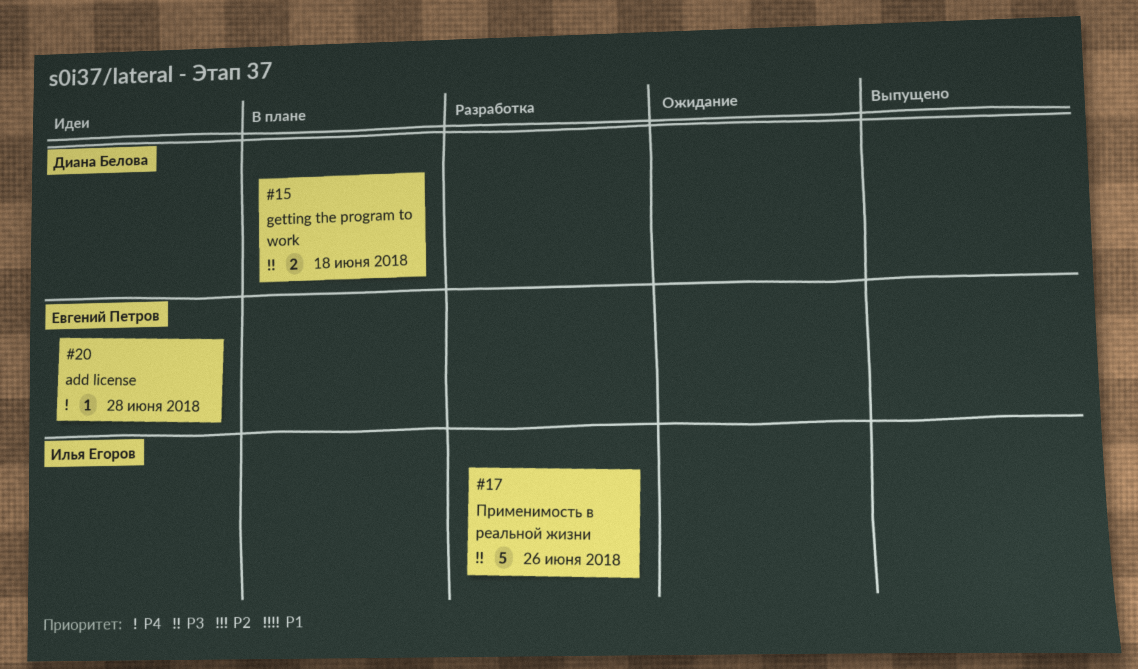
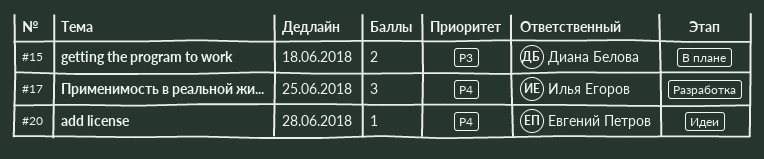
#17, priority: P3 -> P4
#17, estimate: 5 -> 3
#17, due: Jun 26 -> Jun 25

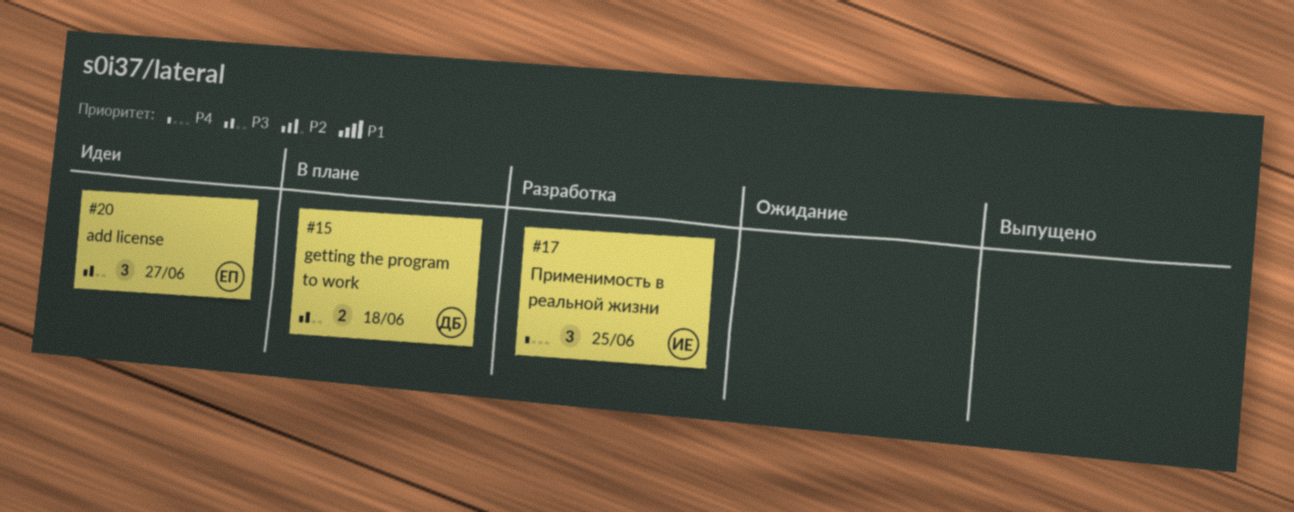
#20, priority: P4 -> P3
#20, estimate: 1 -> 3
#20, due: Jun 28 -> Jun 27

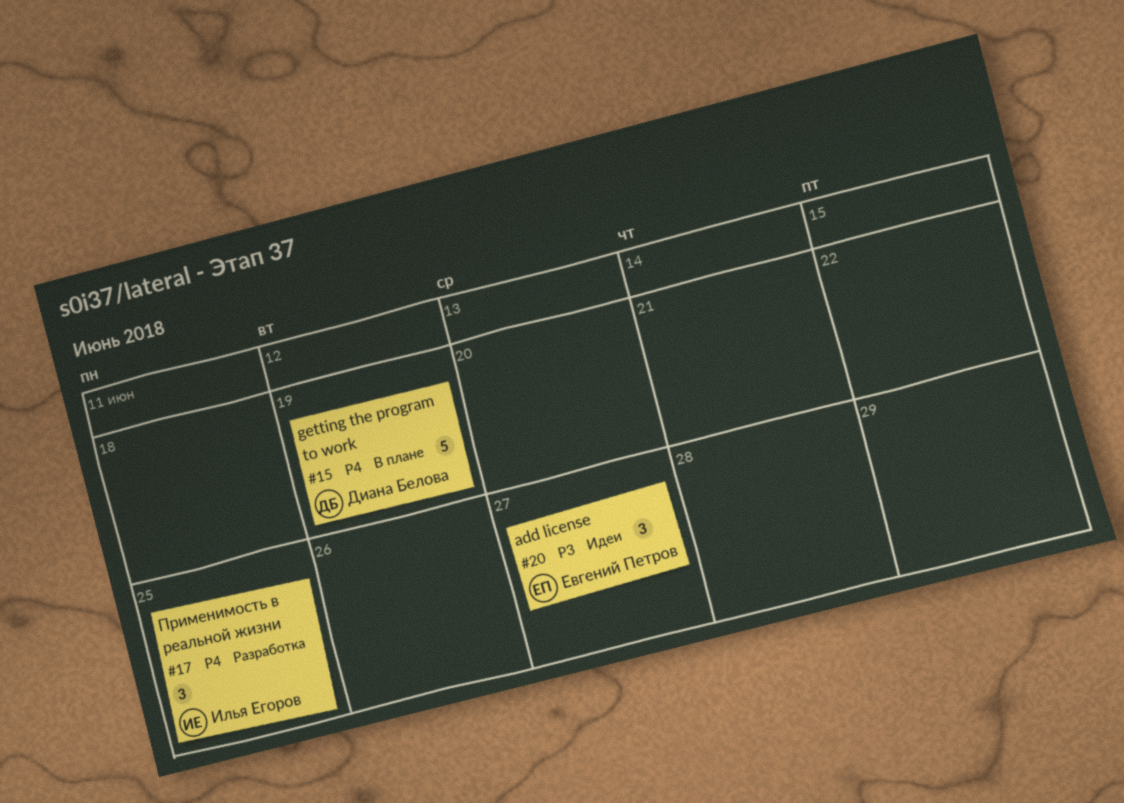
#15, priority: P3 -> P4
#15, estimate: 2 -> 5
#15, due: Jun 18 -> Jun 19

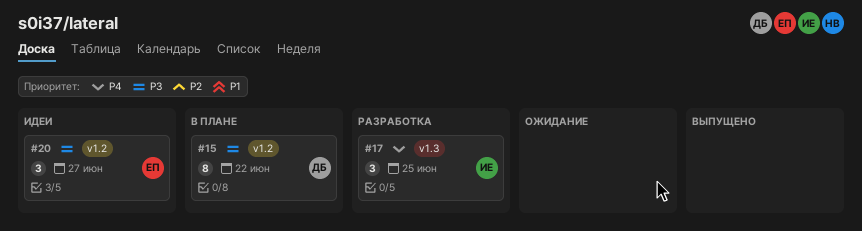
#15, priority: P4 -> P3
#15, estimate: 5 -> 8
#15, due: Jun 19 -> Jun 22

